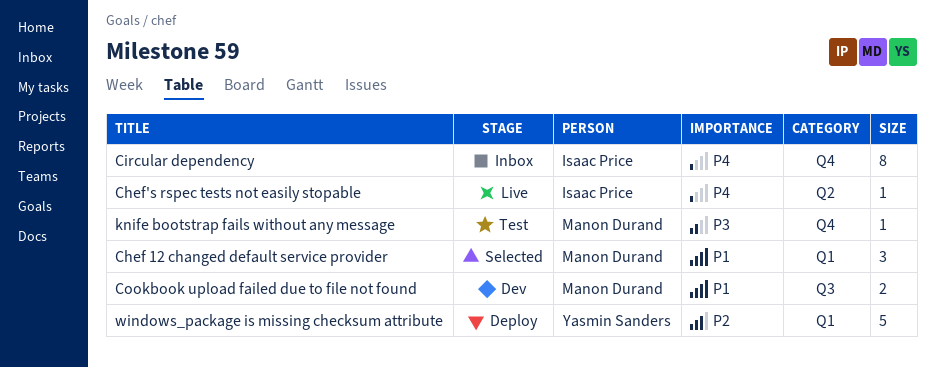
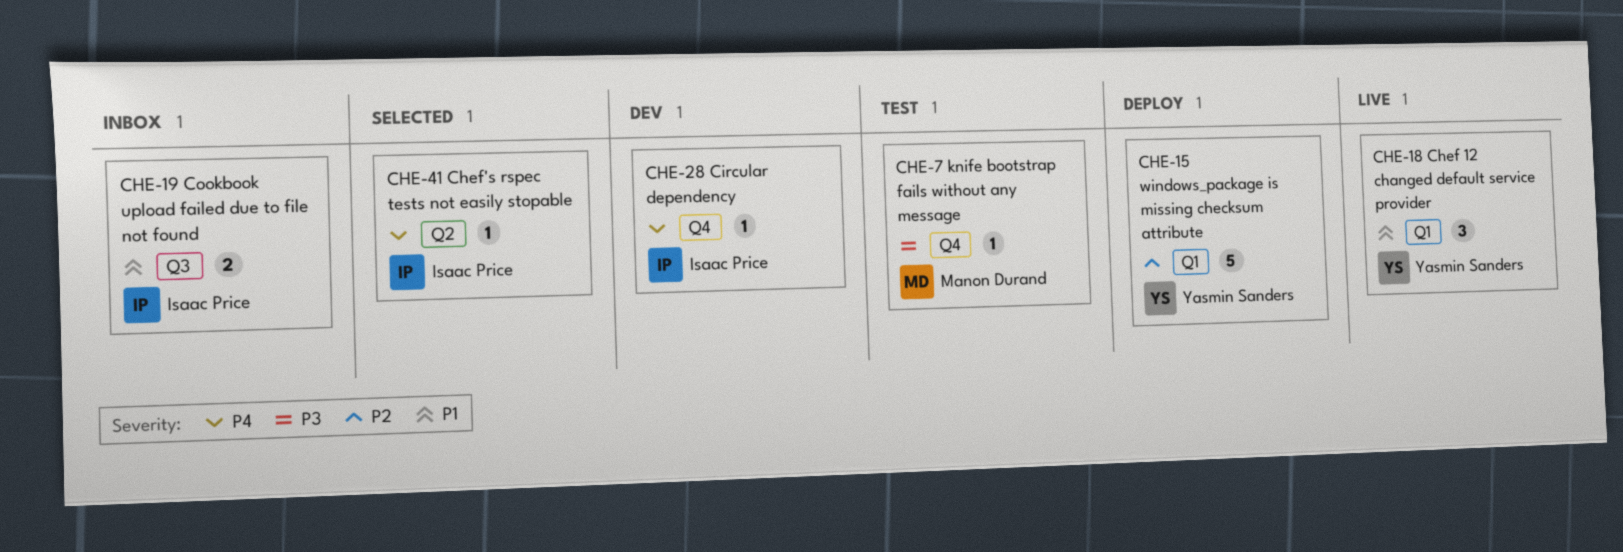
Chef 12 changed default service provider, status: Selected -> Live
Chef 12 changed default service provider, owner: Manon Durand -> Yasmin Sanders
Chef's rspec tests not easily stopable, status: Live -> Selected
Circular dependency, status: Inbox -> Dev
Circular dependency, estimate: 8 -> 1
Cookbook upload failed due to file not found, status: Dev -> Inbox
Cookbook upload failed due to file not found, owner: Manon Durand -> Isaac Price

